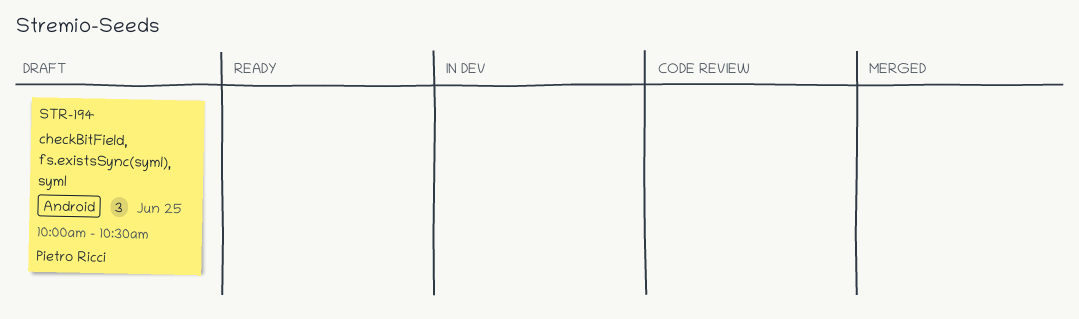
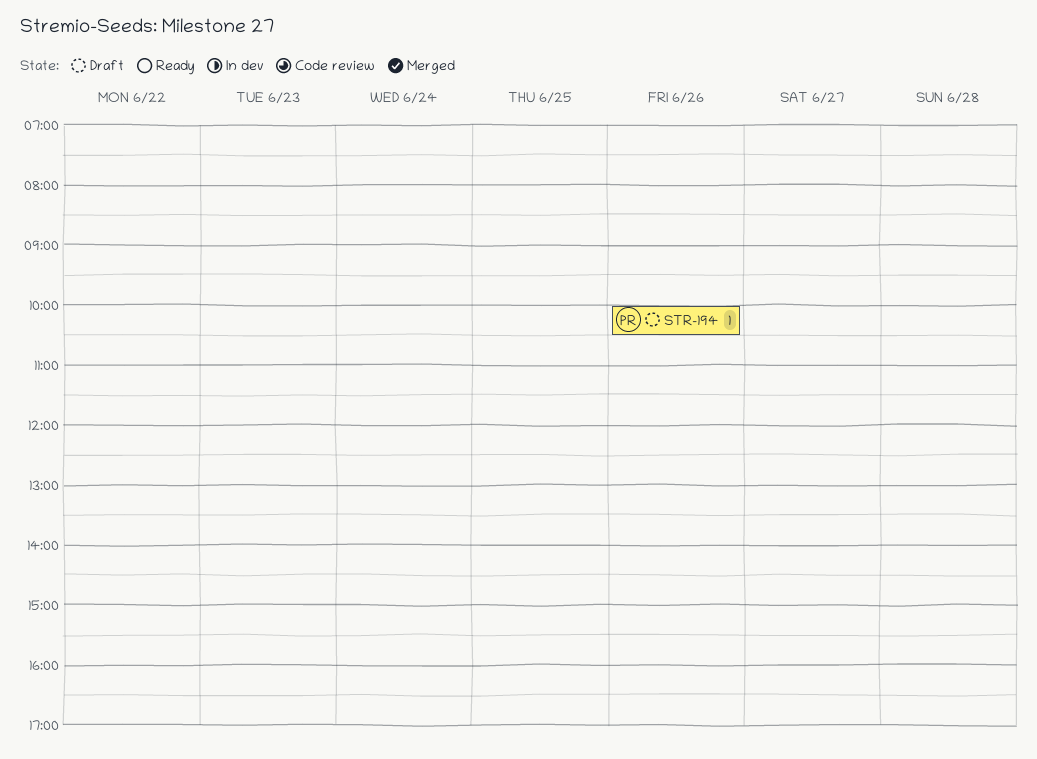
STR-194, estimate: 3 -> 1
STR-194, day: Jun 25 -> Jun 26

